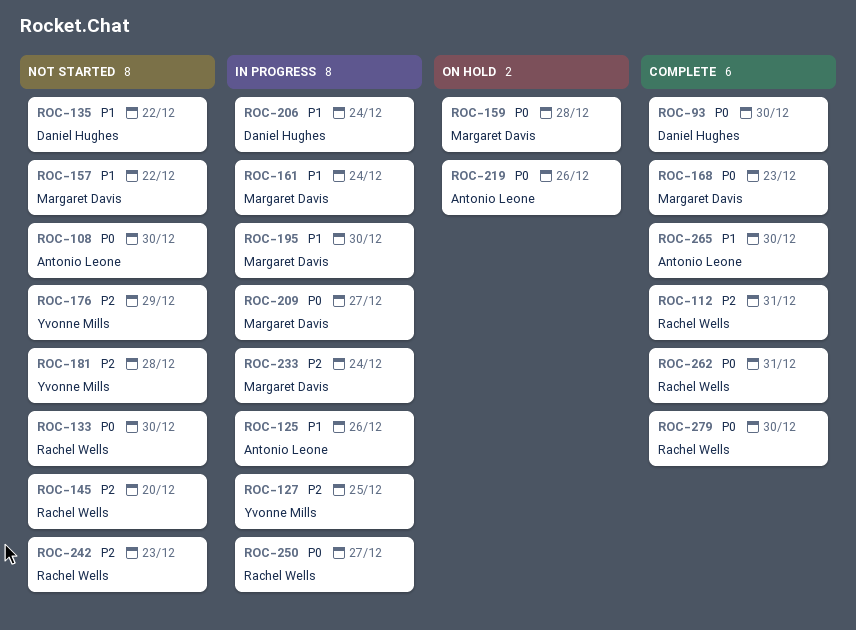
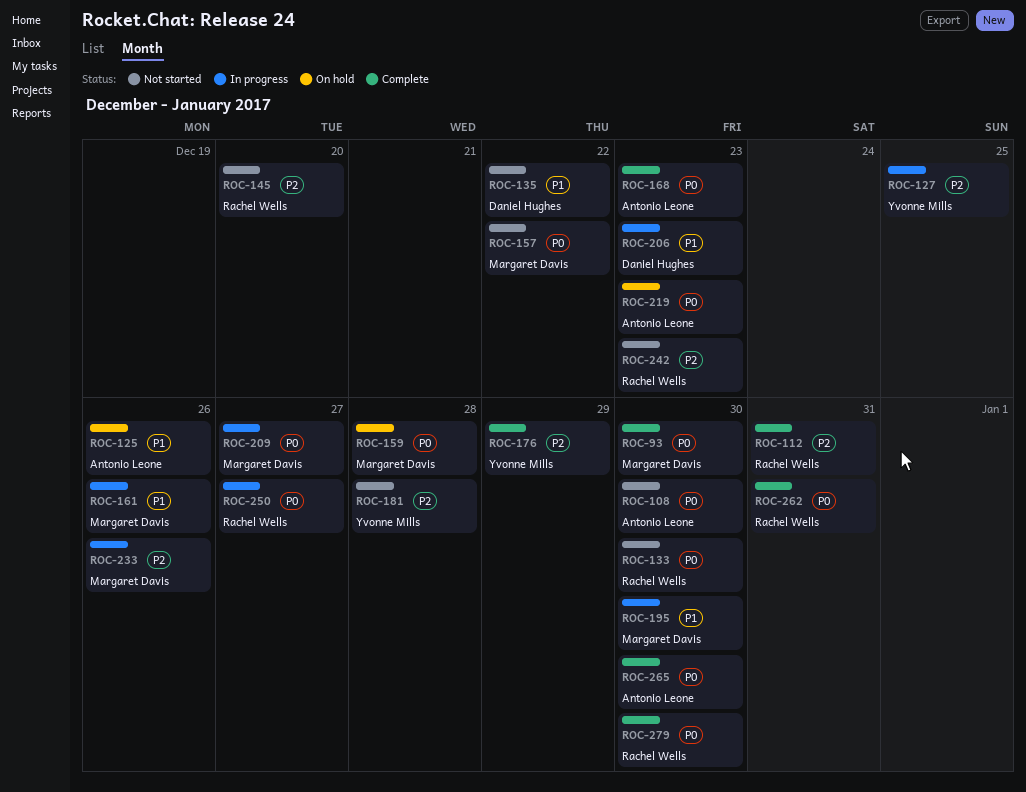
ROC-93, owner: Daniel Hughes -> Margaret Davis
ROC-125, status: In progress -> On hold
ROC-157, priority: P1 -> P0
ROC-161, due: Dec 24 -> Dec 26
ROC-168, owner: Margaret Davis -> Antonio Leone
ROC-176, status: Not started -> Complete
ROC-206, due: Dec 24 -> Dec 23
ROC-219, due: Dec 26 -> Dec 23
ROC-233, due: Dec 24 -> Dec 26
ROC-265, priority: P1 -> P0

